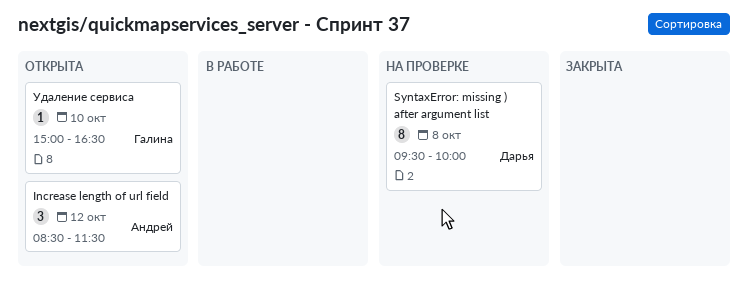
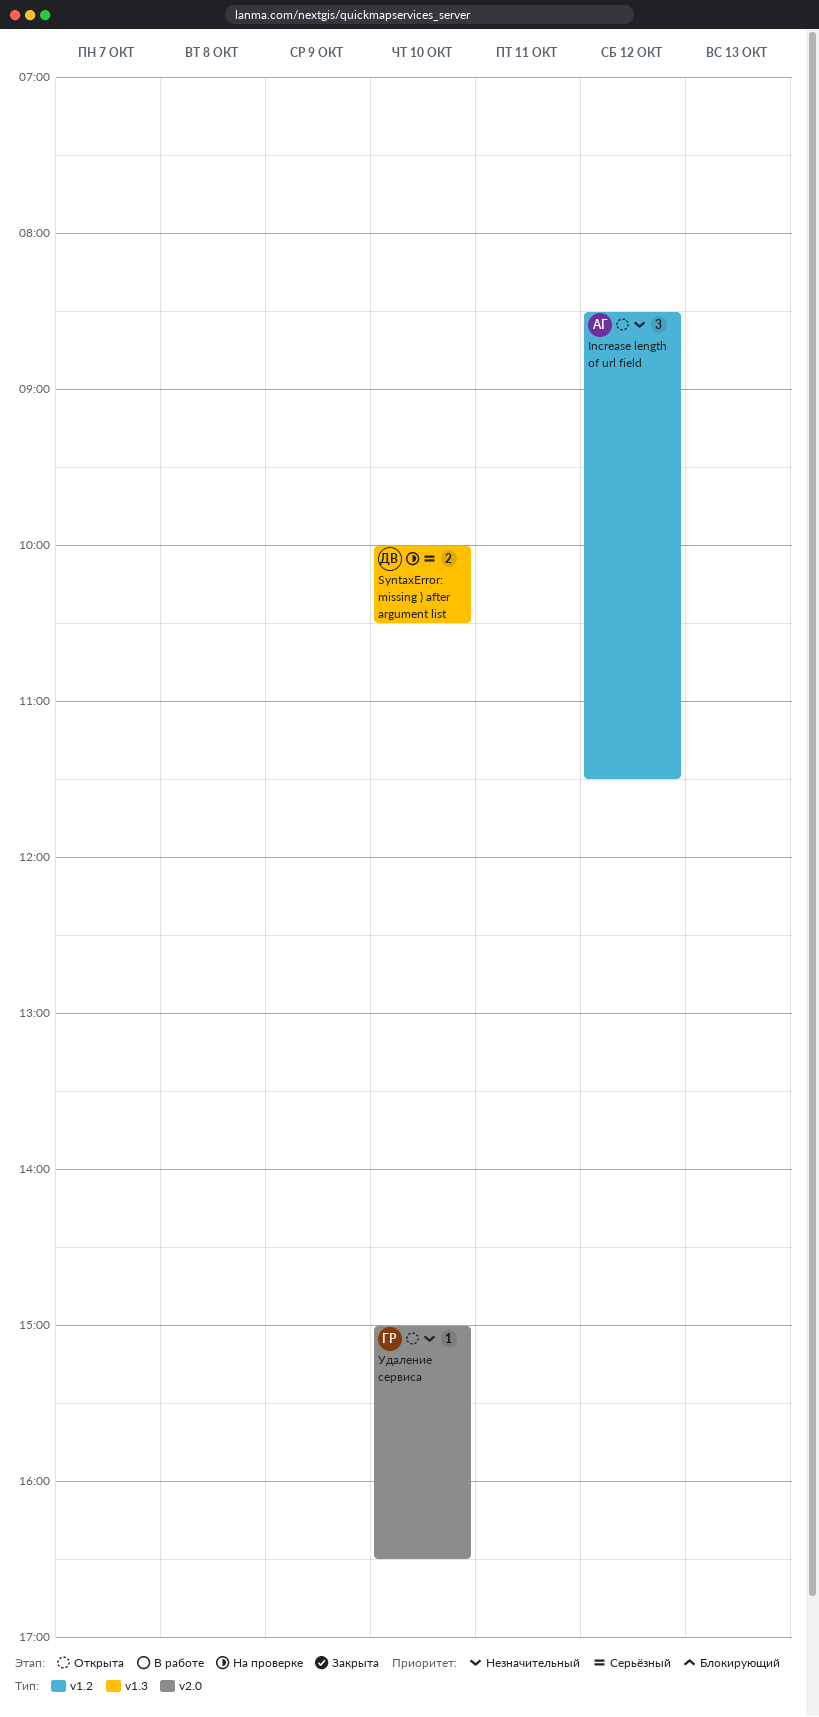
SyntaxError: missing ) after argument list, estimate: 8 -> 2
SyntaxError: missing ) after argument list, day: Oct 8 -> Oct 10
SyntaxError: missing ) after argument list, begins: 09:30 -> 10:00
SyntaxError: missing ) after argument list, ends: 10:00 -> 10:30

